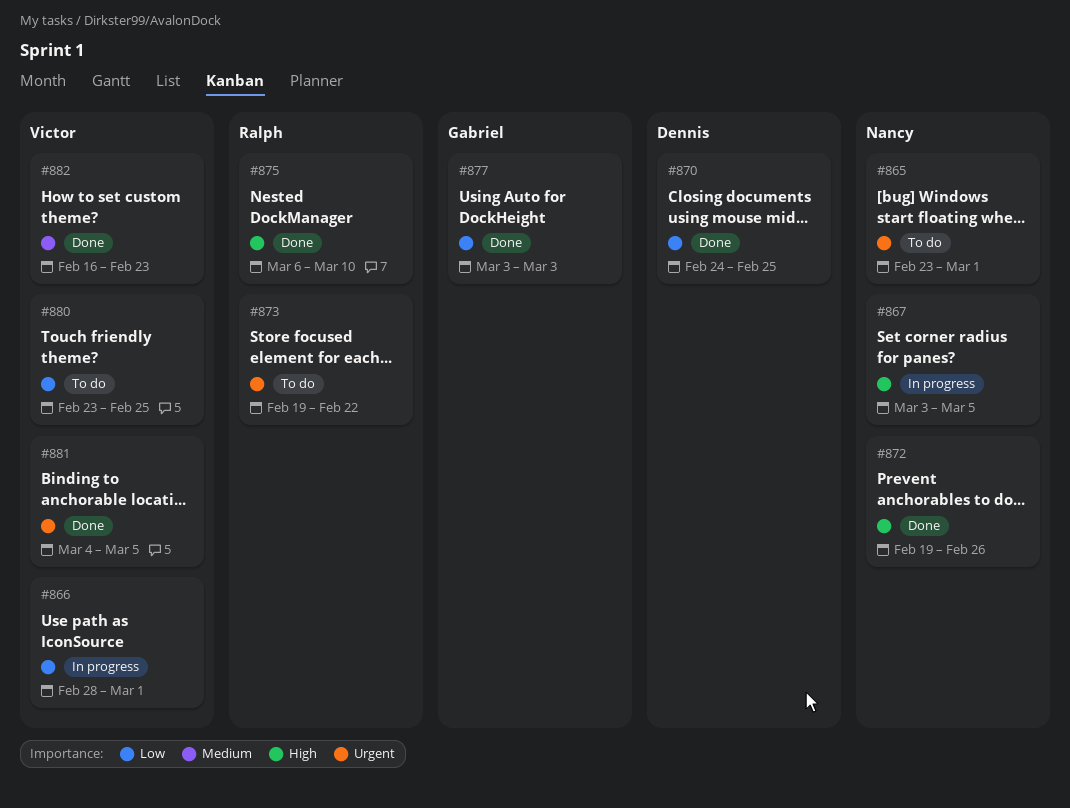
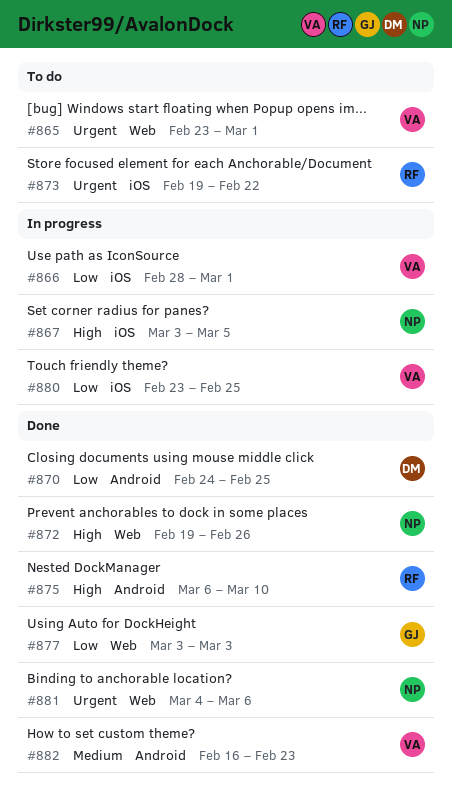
#865, owner: Nancy -> Victor
#880, status: To do -> In progress
#881, owner: Victor -> Nancy
#881, due: Mar 5 -> Mar 6

